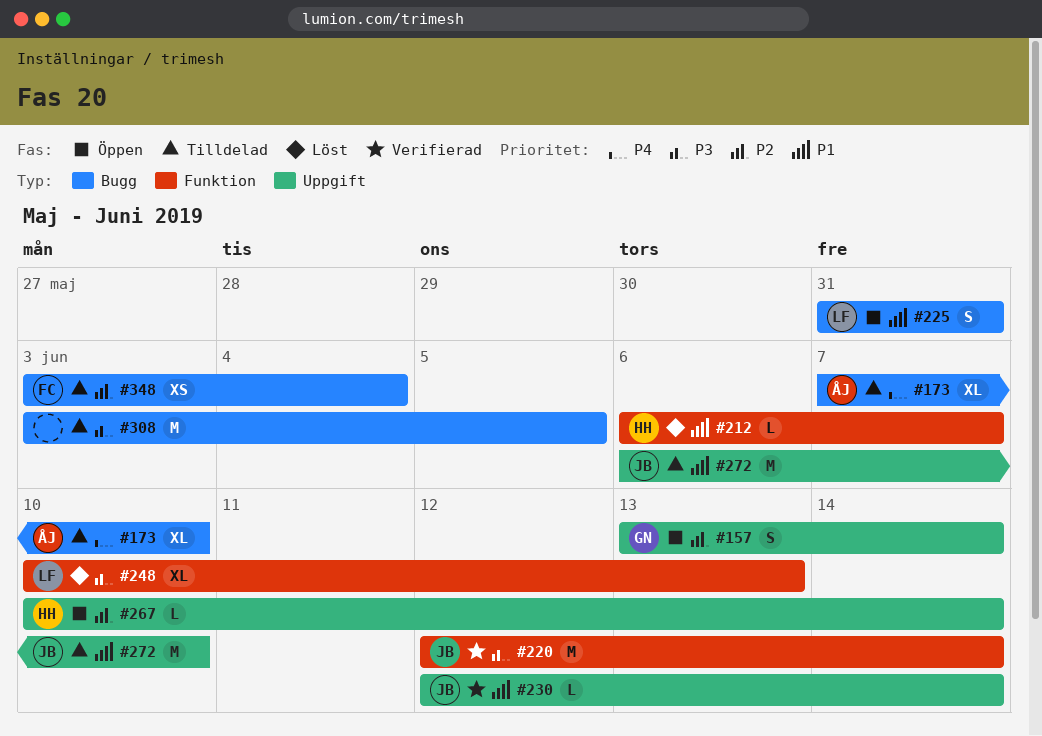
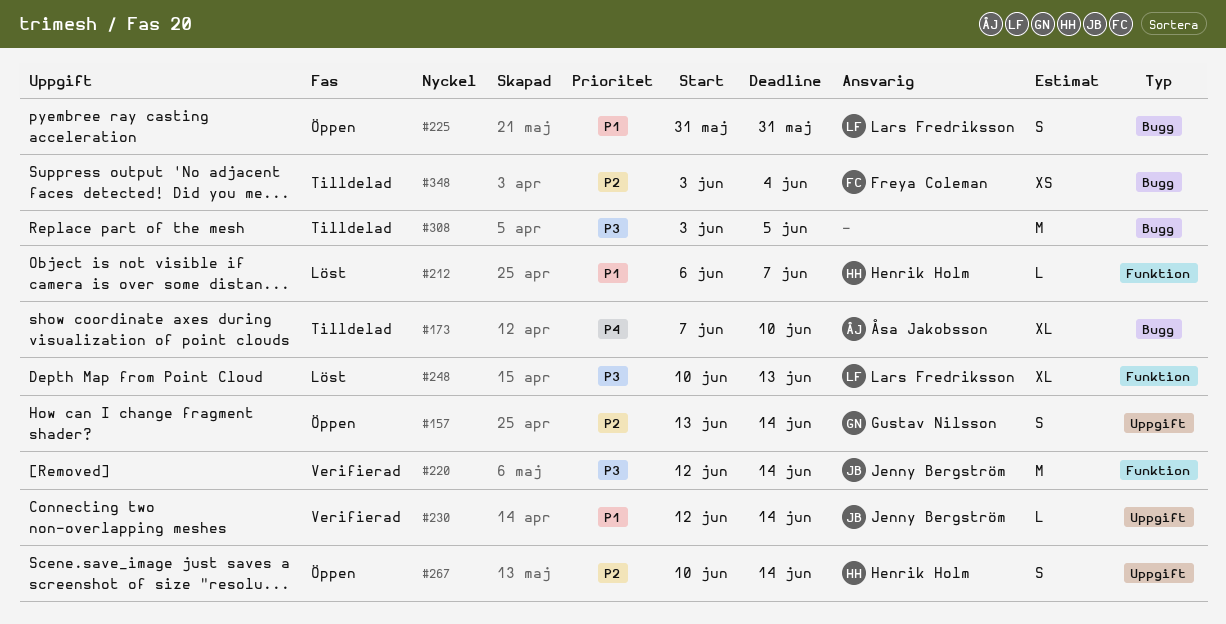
#267, estimate: L -> S
#272: present -> none

